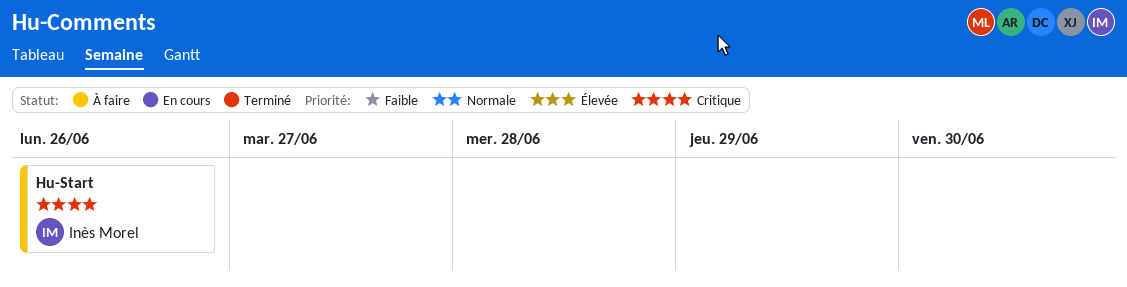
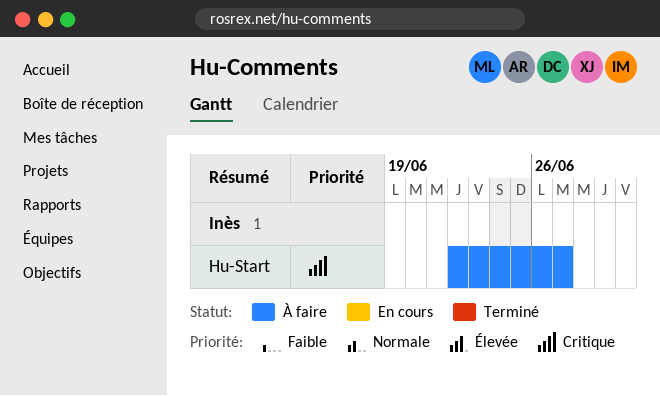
Hu-Start, due: Jun 26 -> Jun 27

